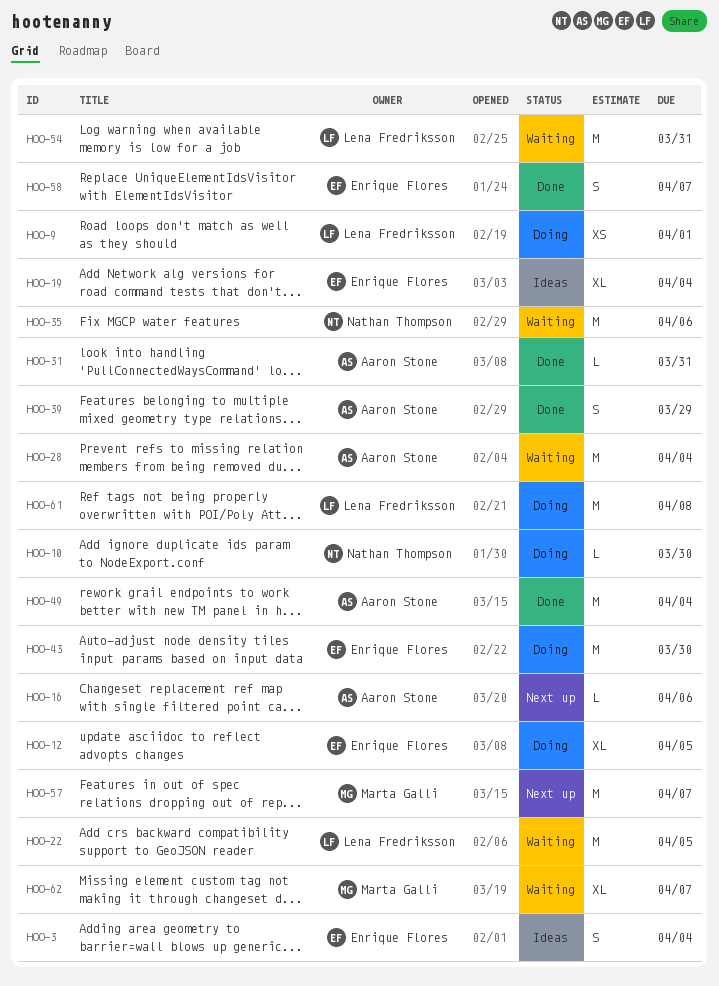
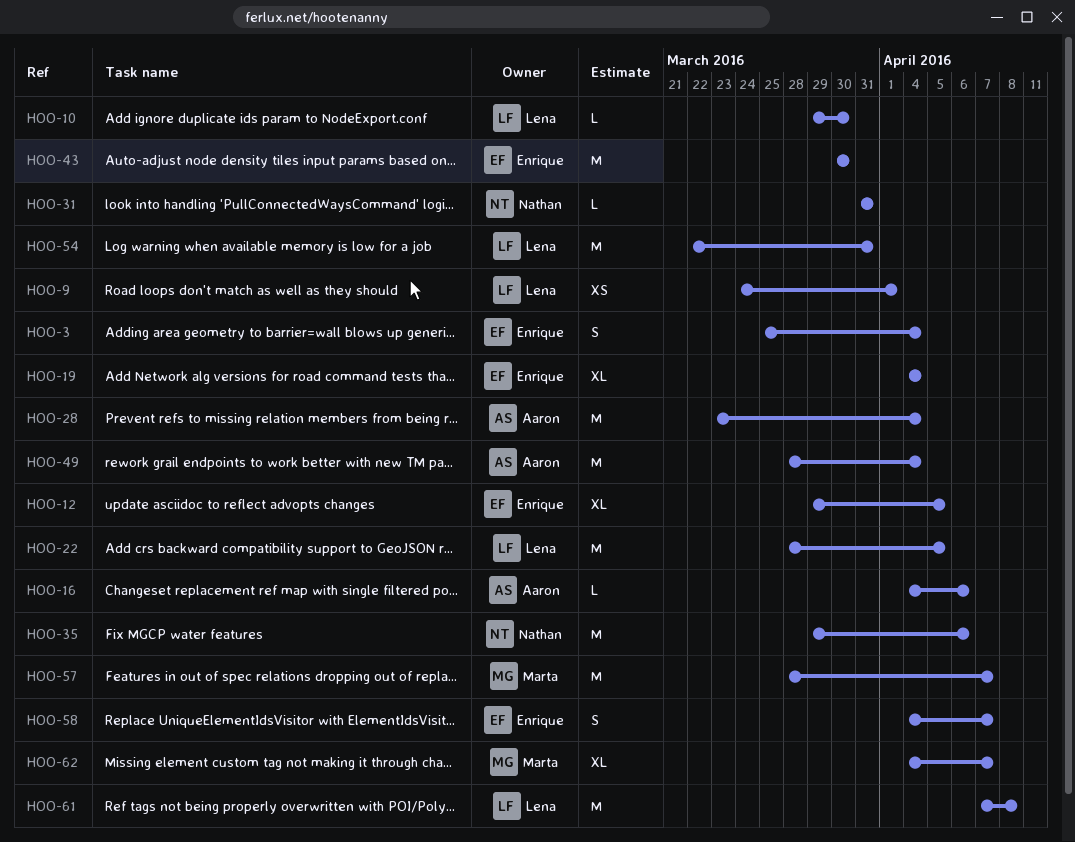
HOO-10, owner: Nathan Thompson -> Lena Fredriksson
HOO-31, owner: Aaron Stone -> Nathan Thompson
HOO-39: present -> none

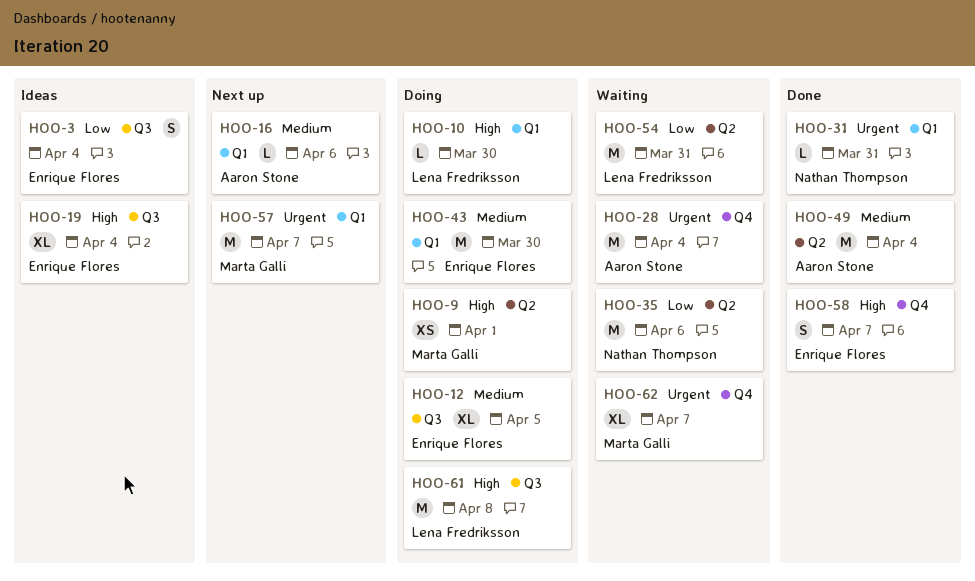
HOO-9, owner: Lena Fredriksson -> Marta Galli
HOO-22: present -> none

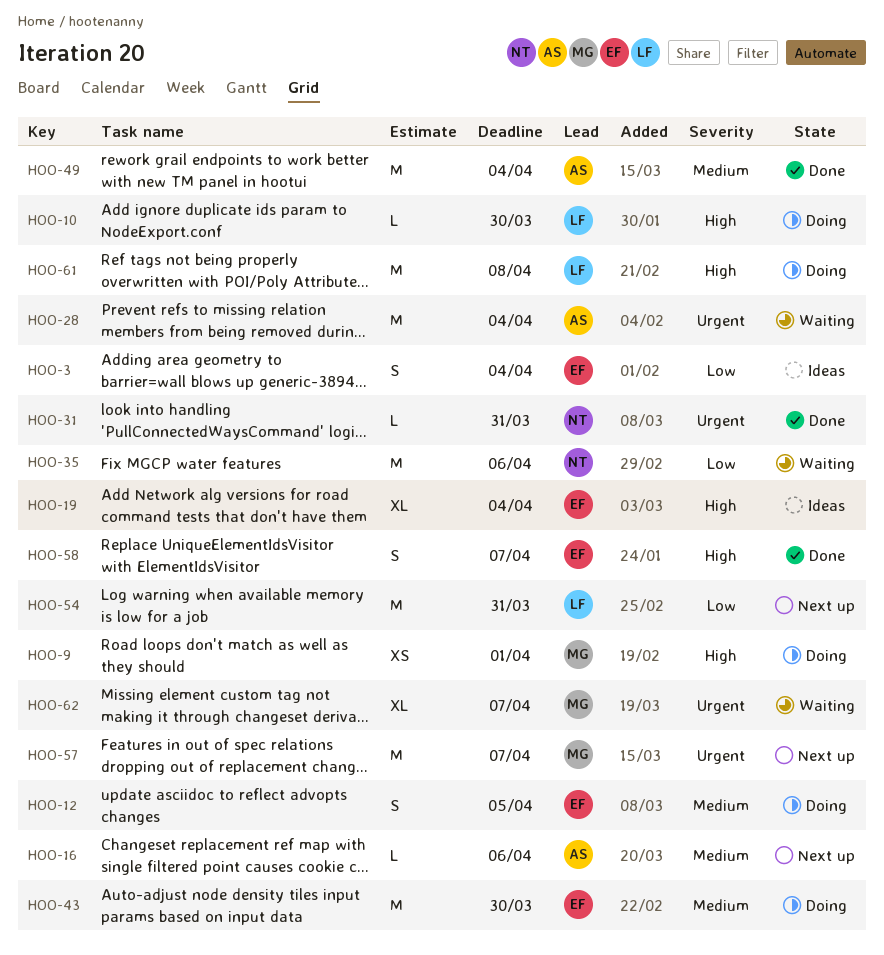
HOO-12, estimate: XL -> S
HOO-54, status: Waiting -> Next up

